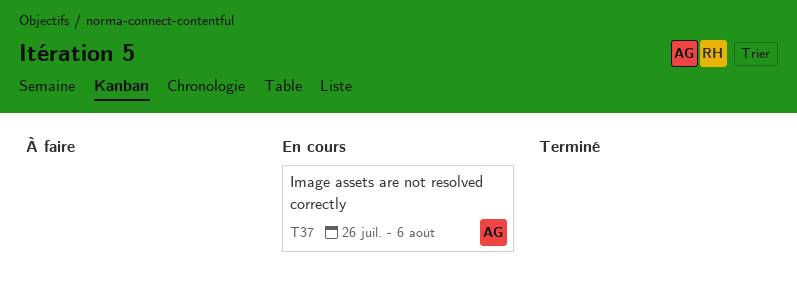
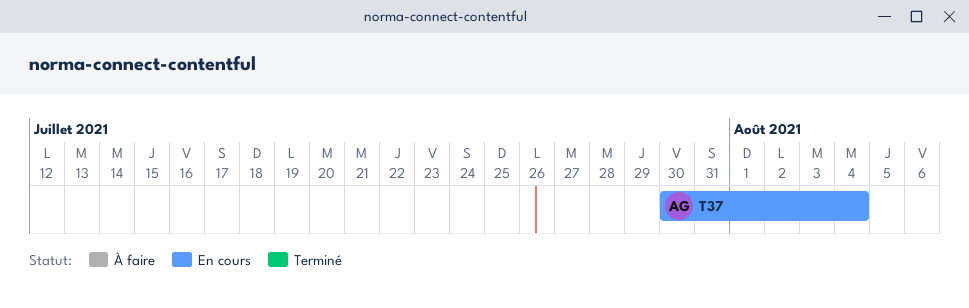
T37, start: Jul 26 -> Jul 30
T37, due: Aug 6 -> Aug 4

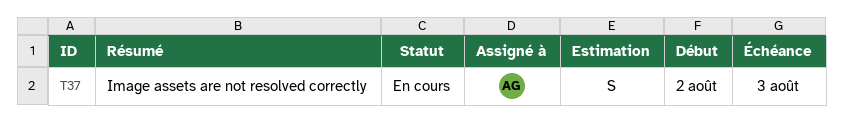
T37, start: Jul 30 -> Aug 2
T37, due: Aug 4 -> Aug 3

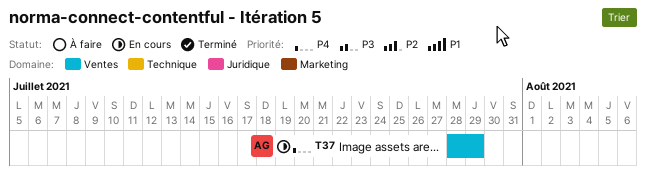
T37, start: Aug 2 -> Jul 28
T37, due: Aug 3 -> Jul 29

